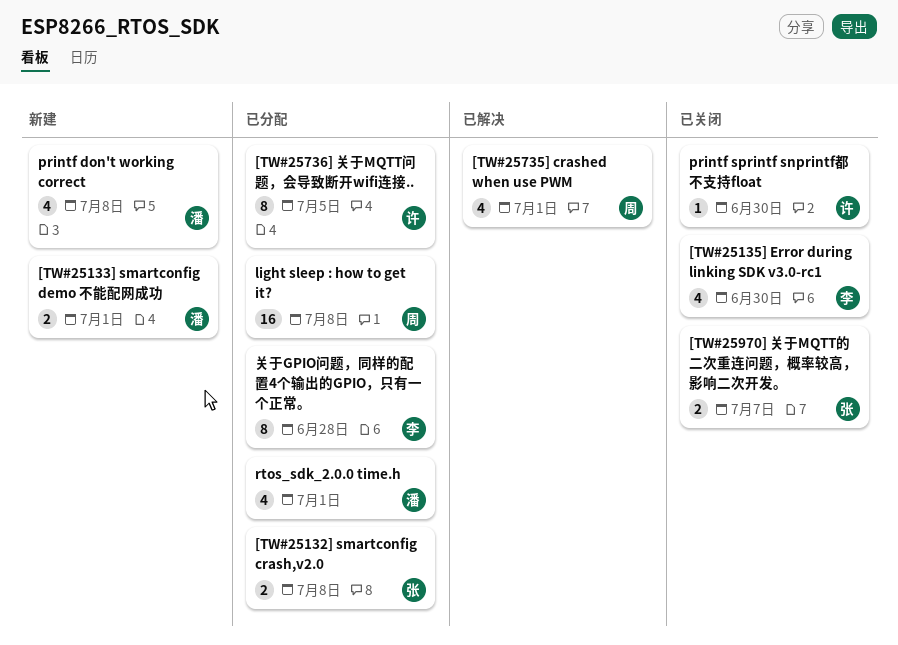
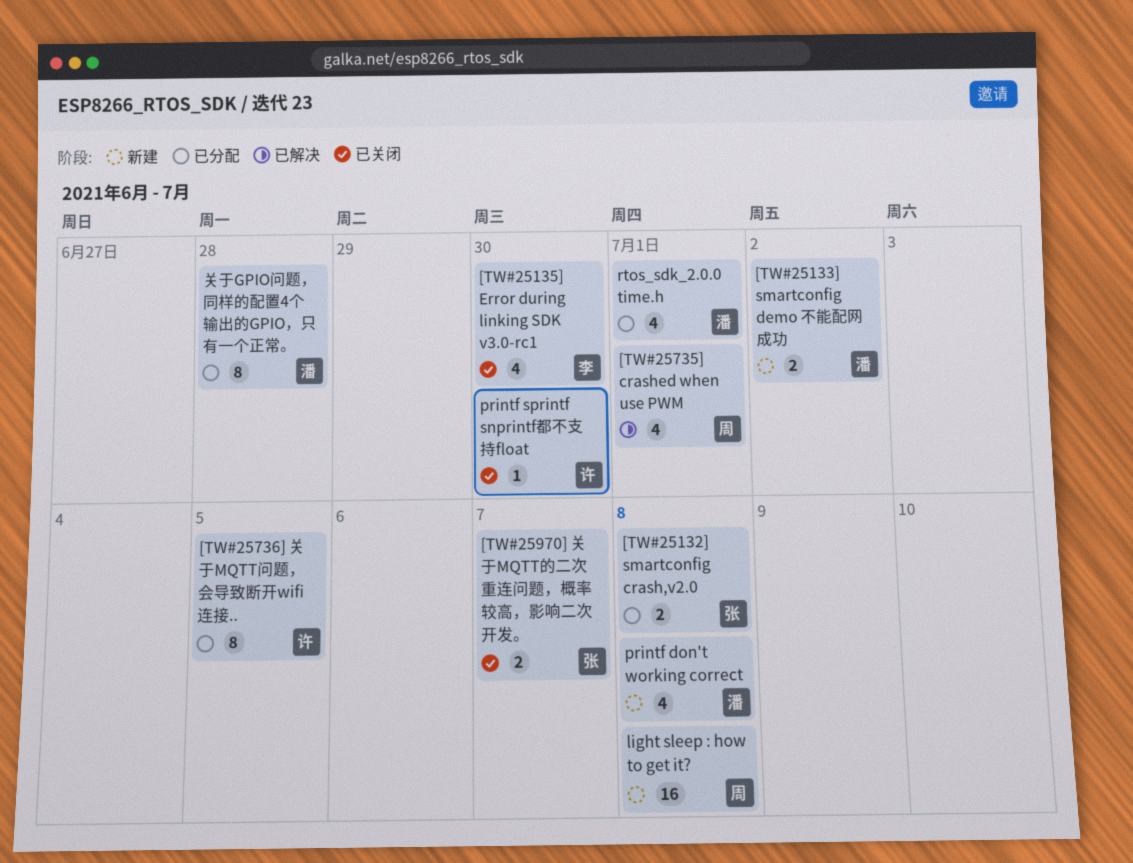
[TW#25133] smartconfig demo 不能配网成功, due: Jul 1 -> Jul 2
light sleep : how to get it?, status: 已分配 -> 新建
关于GPIO问题，同样的配置4个输出的GPIO，只有一个正常。, owner: 李 -> 潘

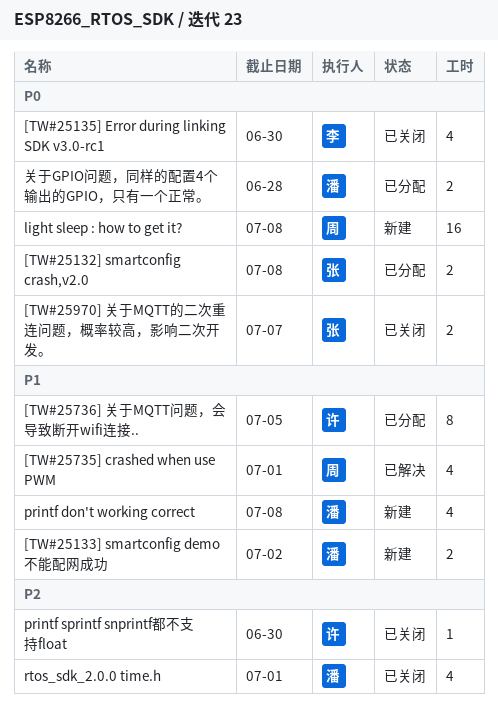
rtos_sdk_2.0.0 time.h, status: 已分配 -> 已关闭
关于GPIO问题，同样的配置4个输出的GPIO，只有一个正常。, estimate: 8 -> 2

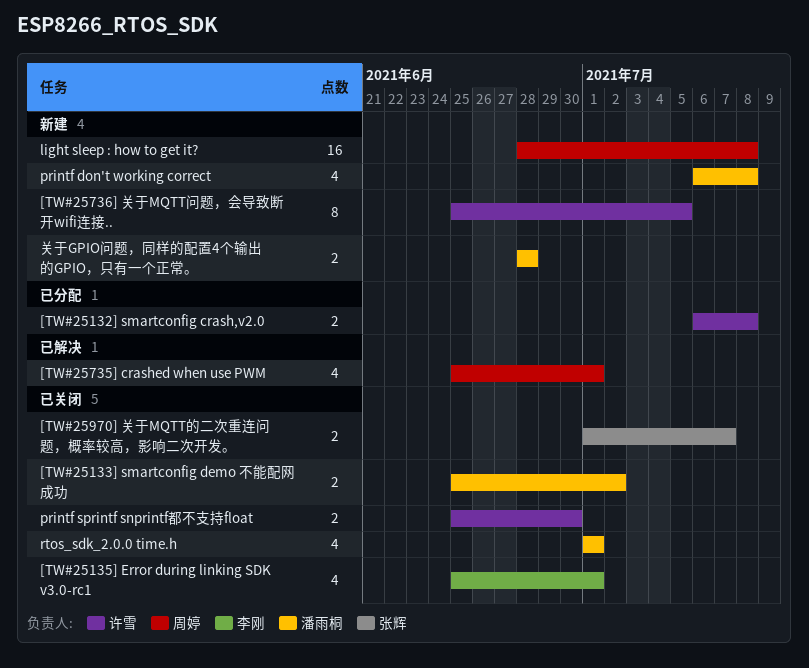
[TW#25132] smartconfig crash,v2.0, owner: 张辉 -> 许雪
[TW#25133] smartconfig demo 不能配网成功, status: 新建 -> 已关闭
[TW#25135] Error during linking SDK v3.0-rc1, due: Jun 30 -> Jul 1
[TW#25736] 关于MQTT问题，会导致断开wifi连接.., status: 已分配 -> 新建
printf sprintf snprintf都不支持float, estimate: 1 -> 2
关于GPIO问题，同样的配置4个输出的GPIO，只有一个正常。, status: 已分配 -> 新建

